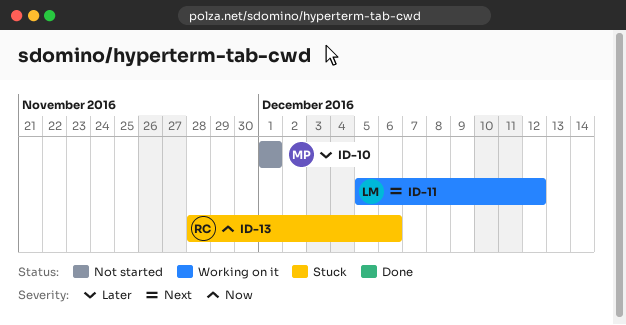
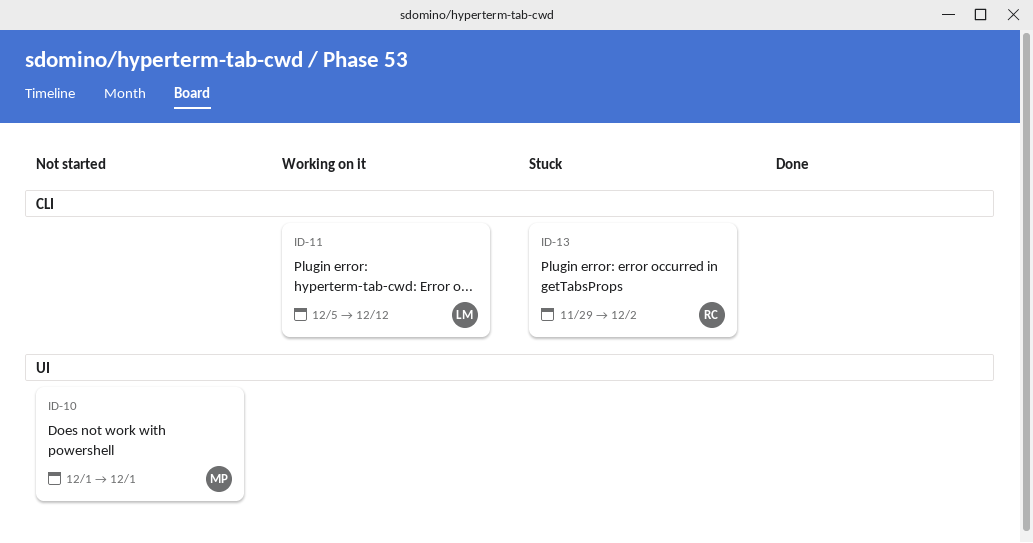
ID-13, start: Nov 28 -> Nov 29
ID-13, due: Dec 6 -> Dec 2

